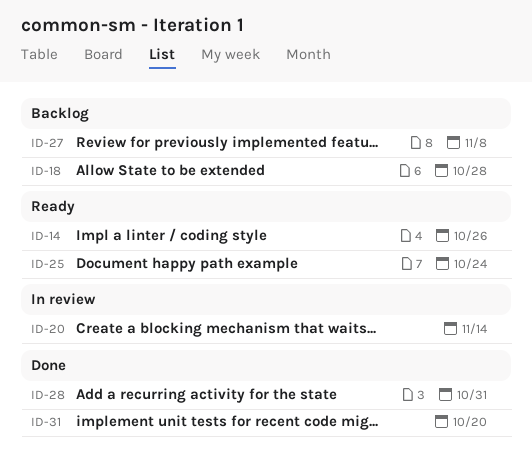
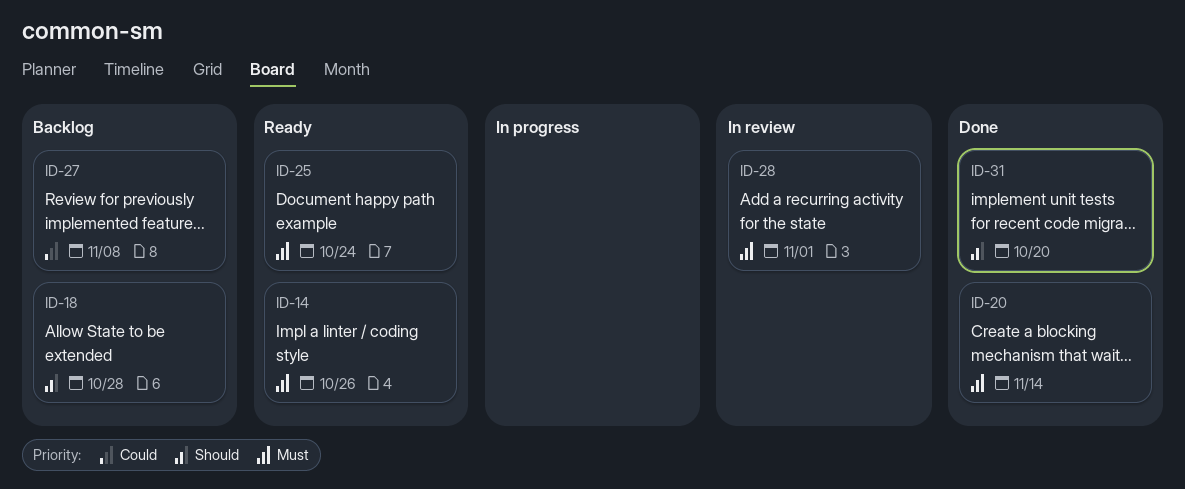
ID-20, status: In review -> Done
ID-28, status: Done -> In review
ID-28, due: Oct 31 -> Nov 1

